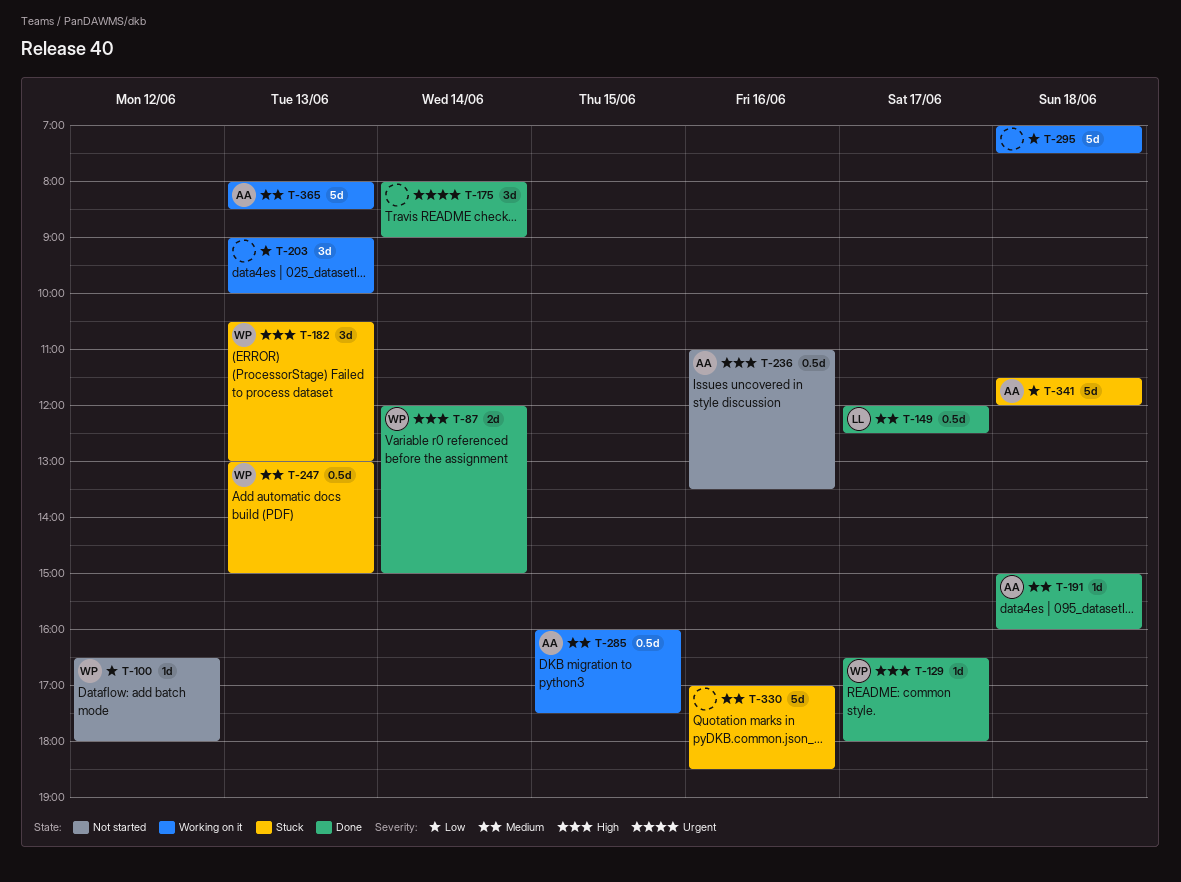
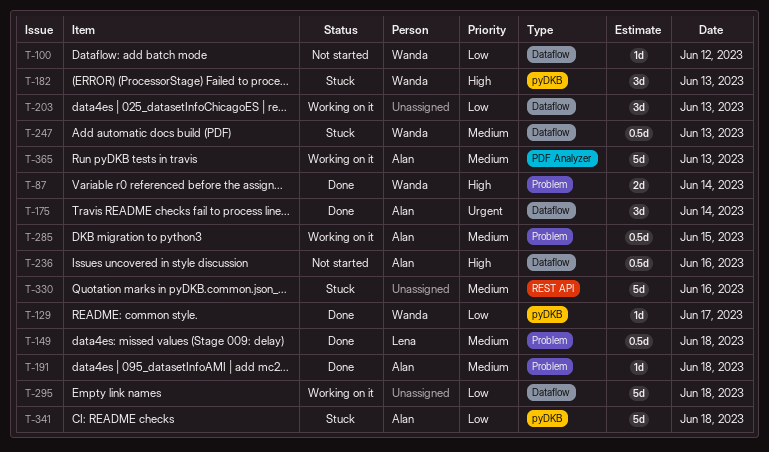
T-129, priority: High -> Low
T-149, day: Jun 17 -> Jun 18
T-175, owner: none -> Alan

